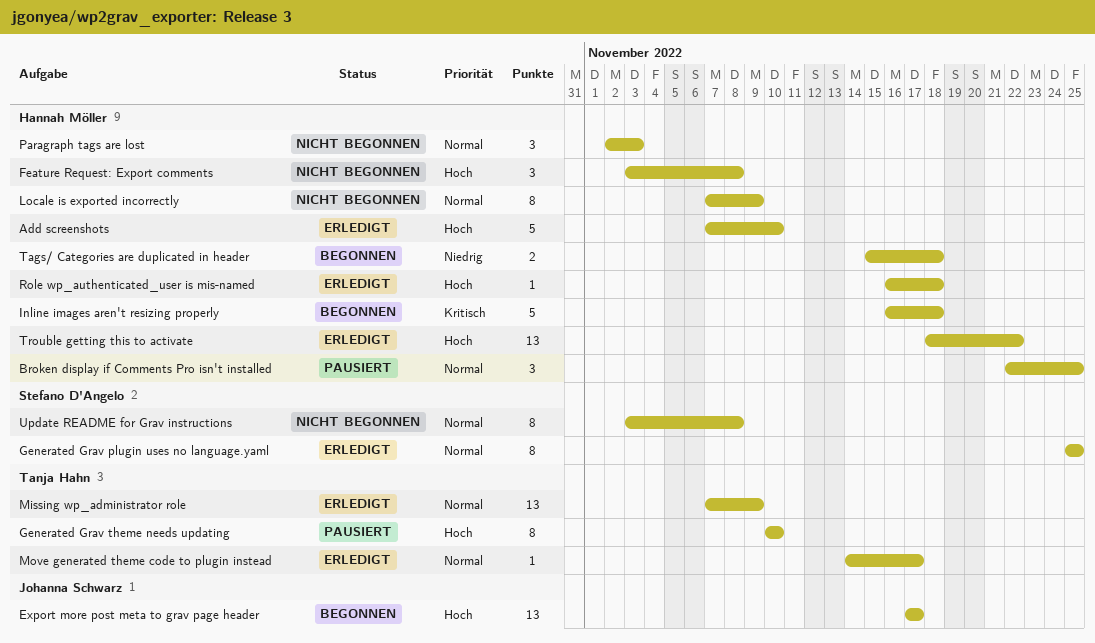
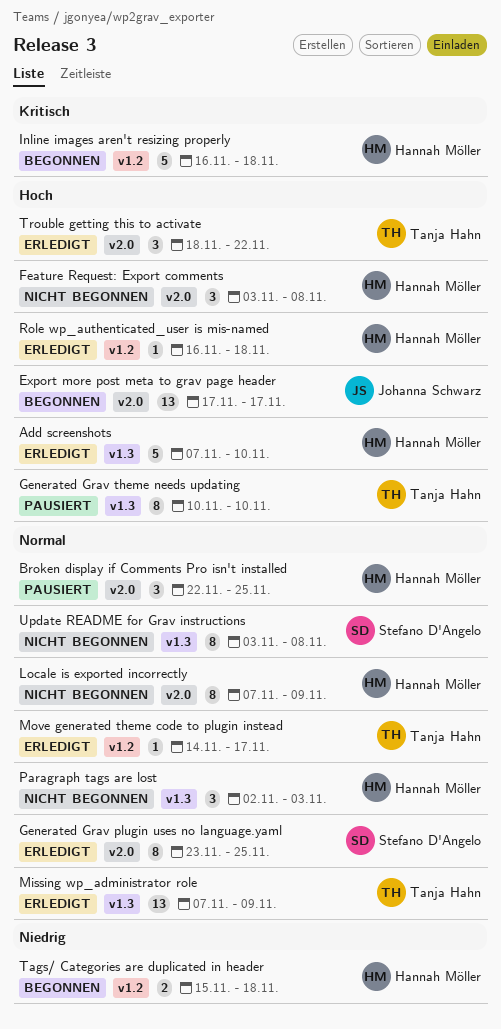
Generated Grav plugin uses no language.yaml, start: Nov 25 -> Nov 23
Trouble getting this to activate, owner: Hannah Möller -> Tanja Hahn
Trouble getting this to activate, estimate: 13 -> 3

